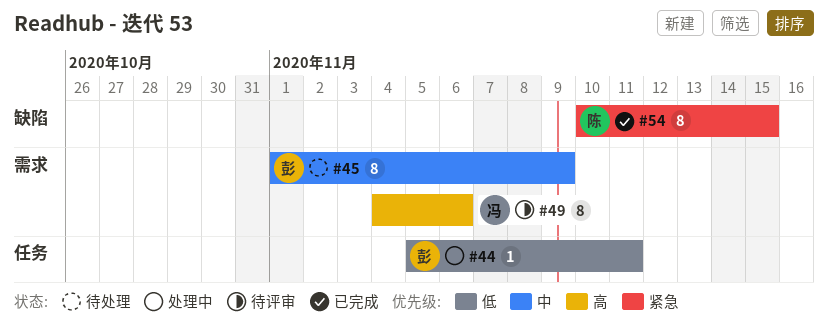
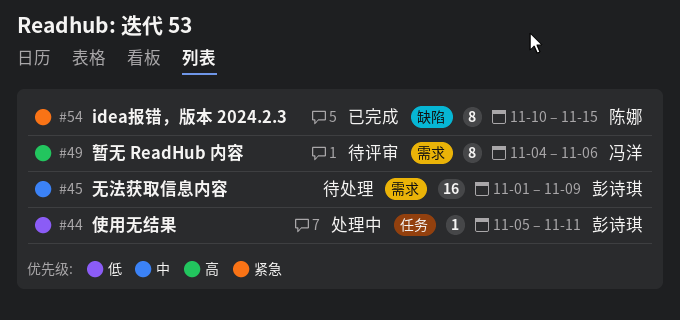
#45, estimate: 8 -> 16

